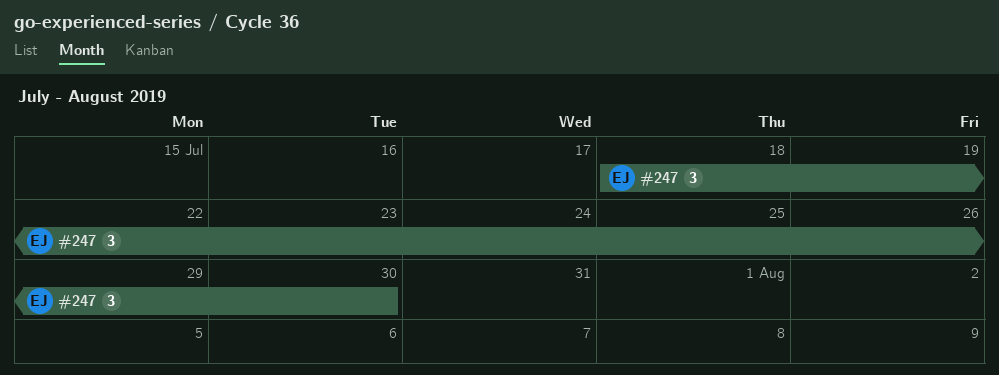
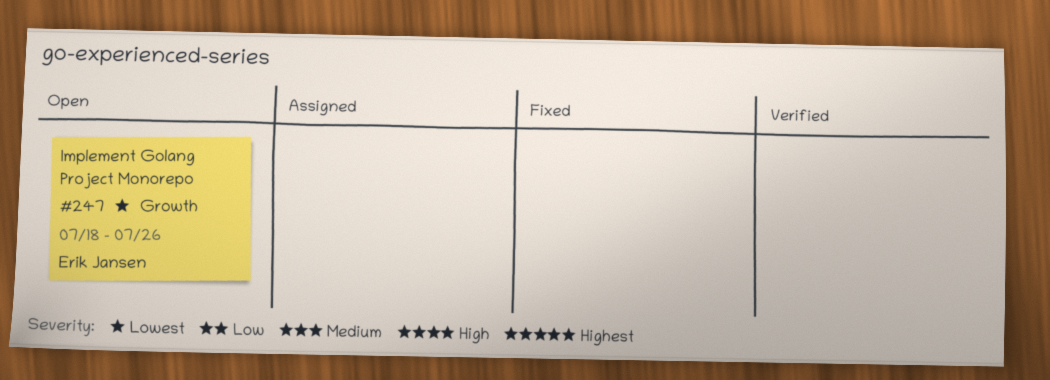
#247, due: Jul 30 -> Jul 26

